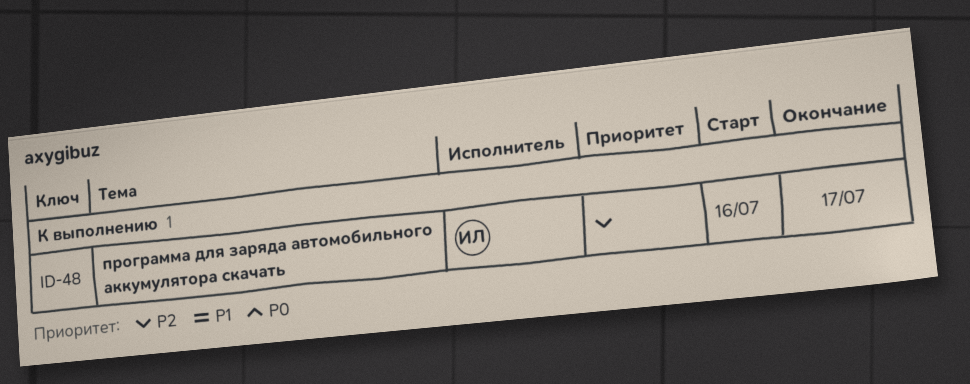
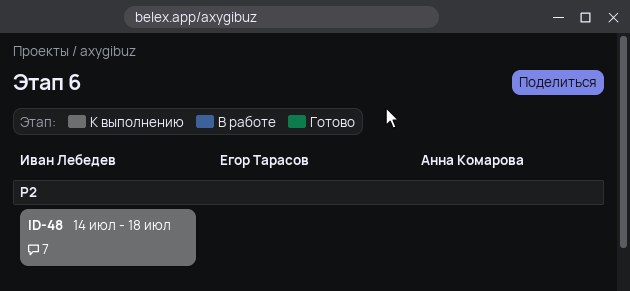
ID-48, start: Jul 16 -> Jul 14
ID-48, due: Jul 17 -> Jul 18

